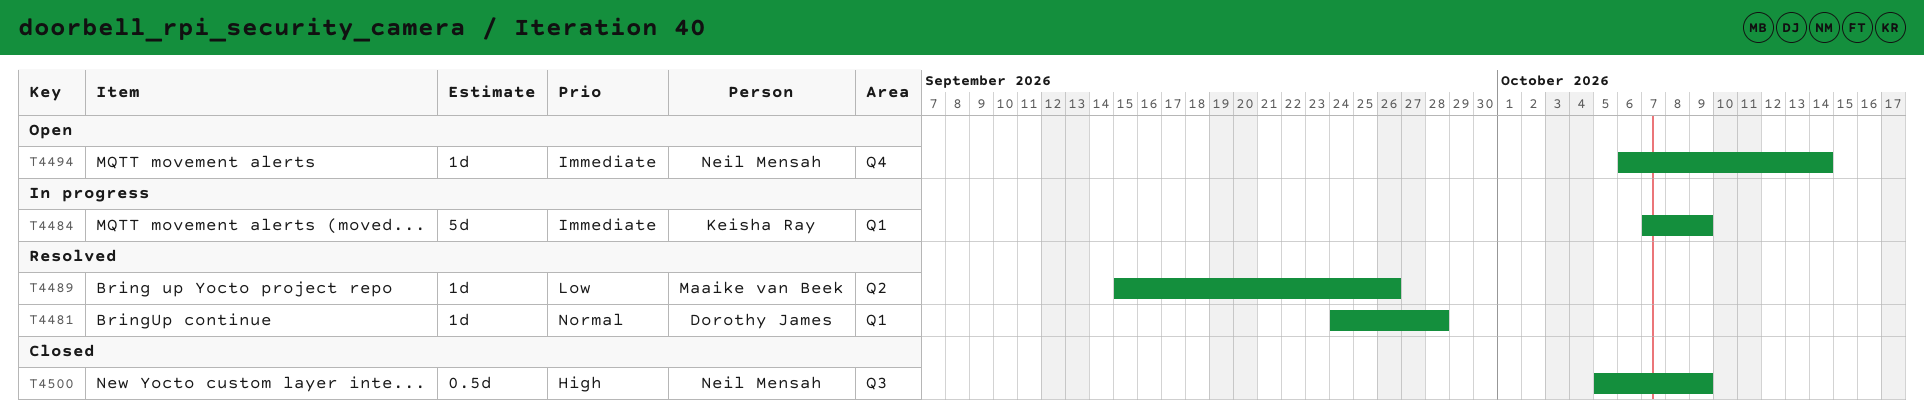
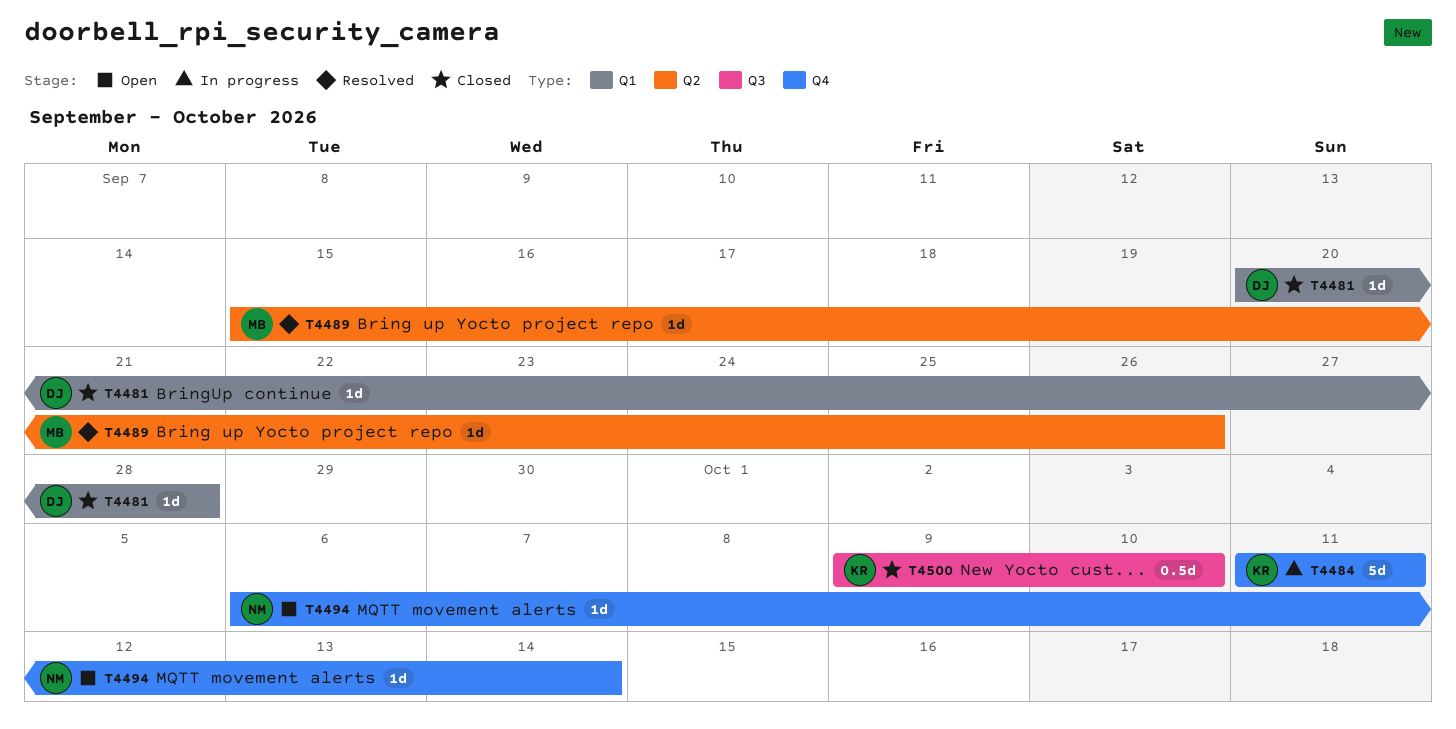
T4481, status: Resolved -> Closed
T4481, start: Sep 24 -> Sep 20
T4484, label: Q1 -> Q4
T4484, start: Oct 7 -> Oct 11
T4484, due: Oct 9 -> Oct 11
T4500, owner: Neil Mensah -> Keisha Ray
T4500, start: Oct 5 -> Oct 9
T4500, due: Oct 9 -> Oct 10

